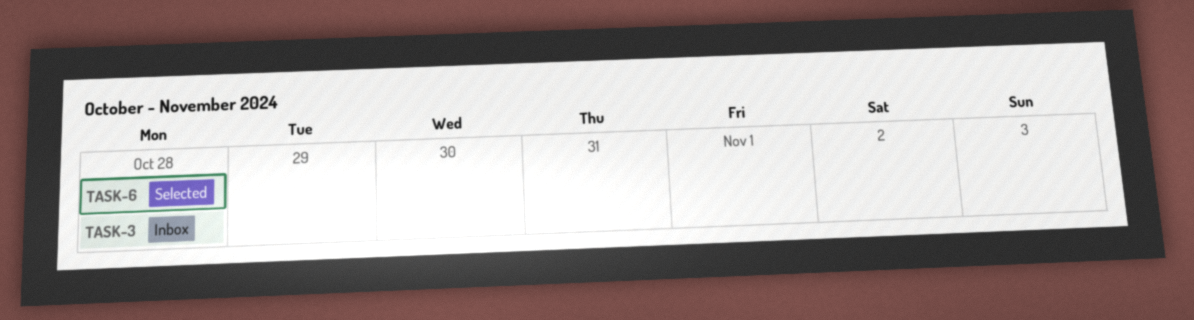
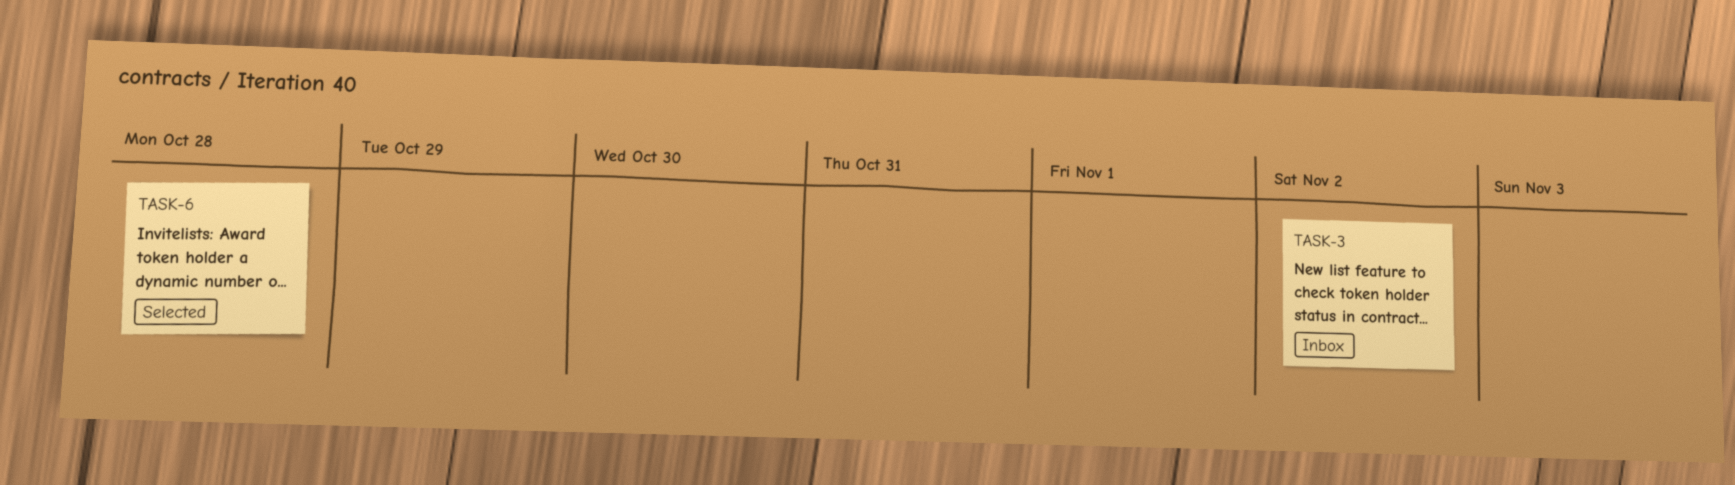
TASK-3, due: Oct 28 -> Nov 2

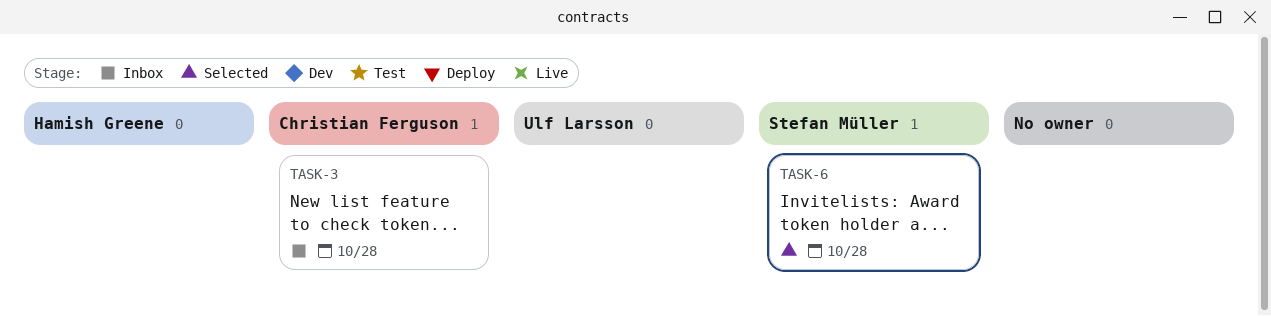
TASK-3, due: Nov 2 -> Oct 28

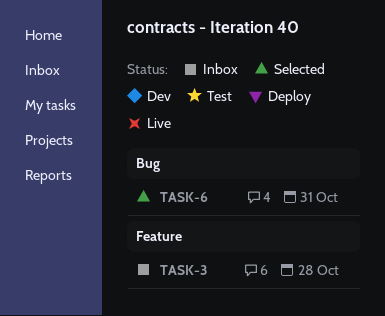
TASK-6, due: Oct 28 -> Oct 31

